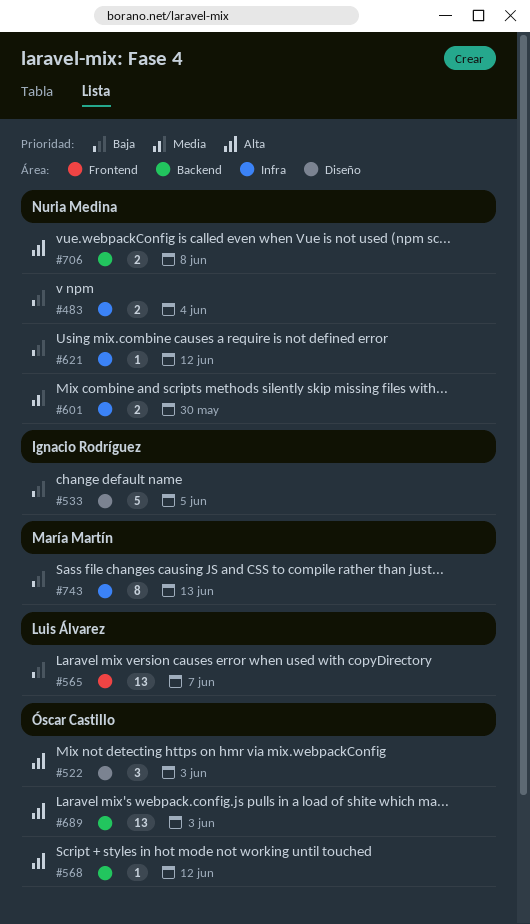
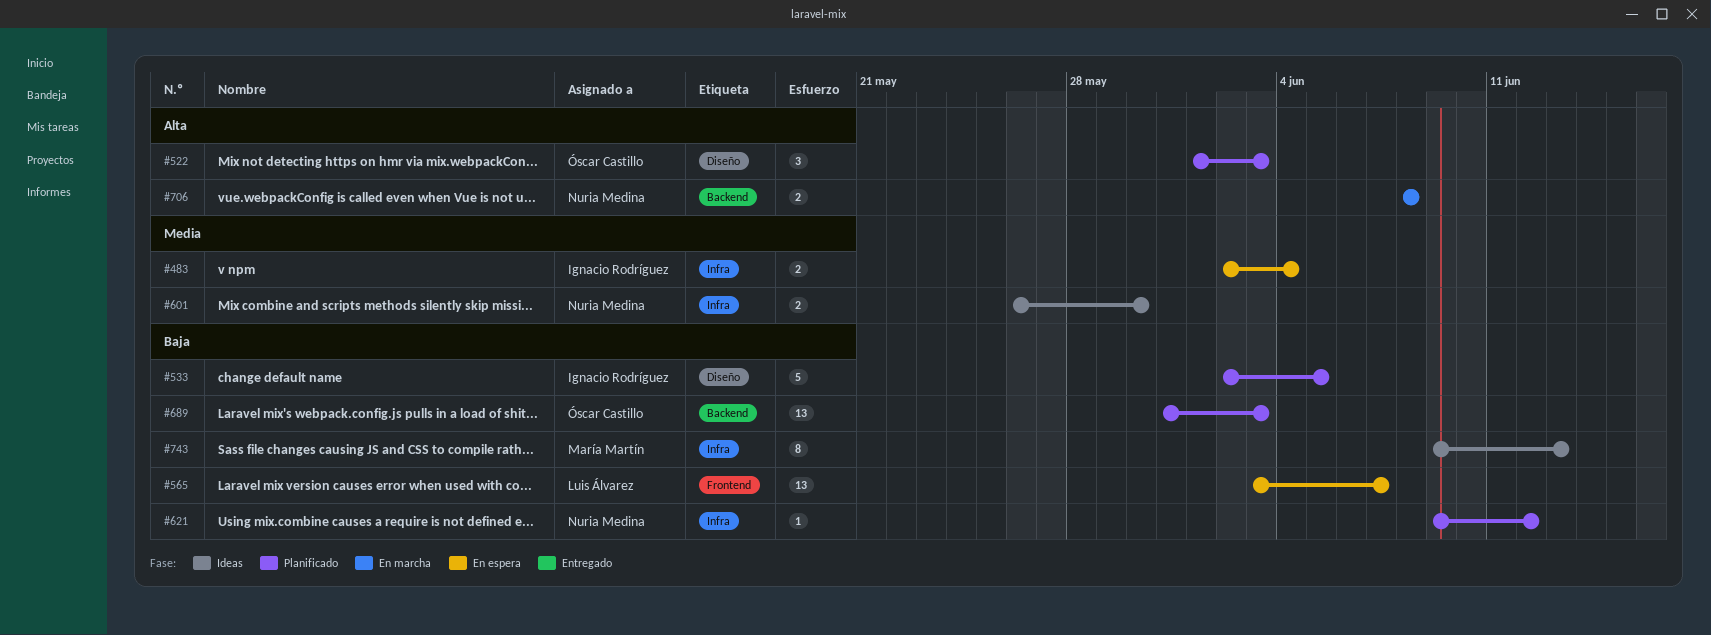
#483, owner: Nuria Medina -> Ignacio Rodríguez
#483, priority: Baja -> Media
#568: present -> none
#689, priority: Alta -> Baja

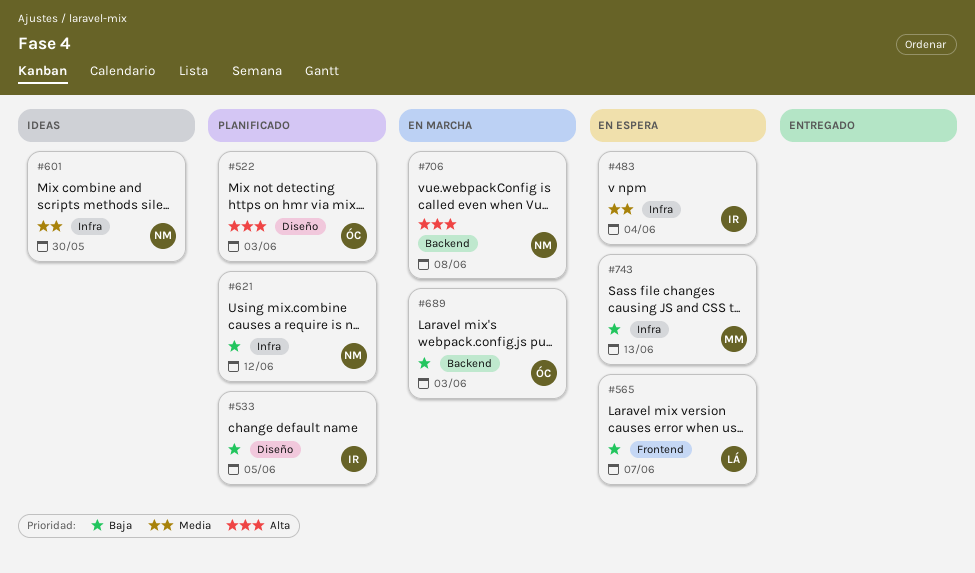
#689, status: Planificado -> En marcha
#743, status: Ideas -> En espera

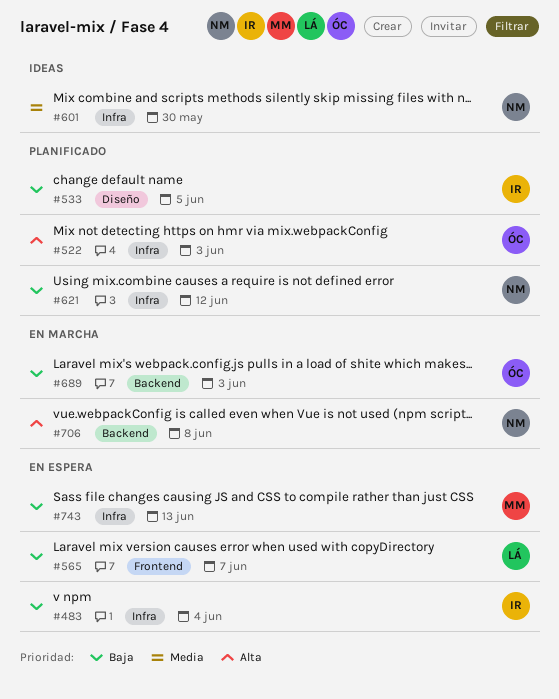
#483, priority: Media -> Baja
#522, label: Diseño -> Infra

